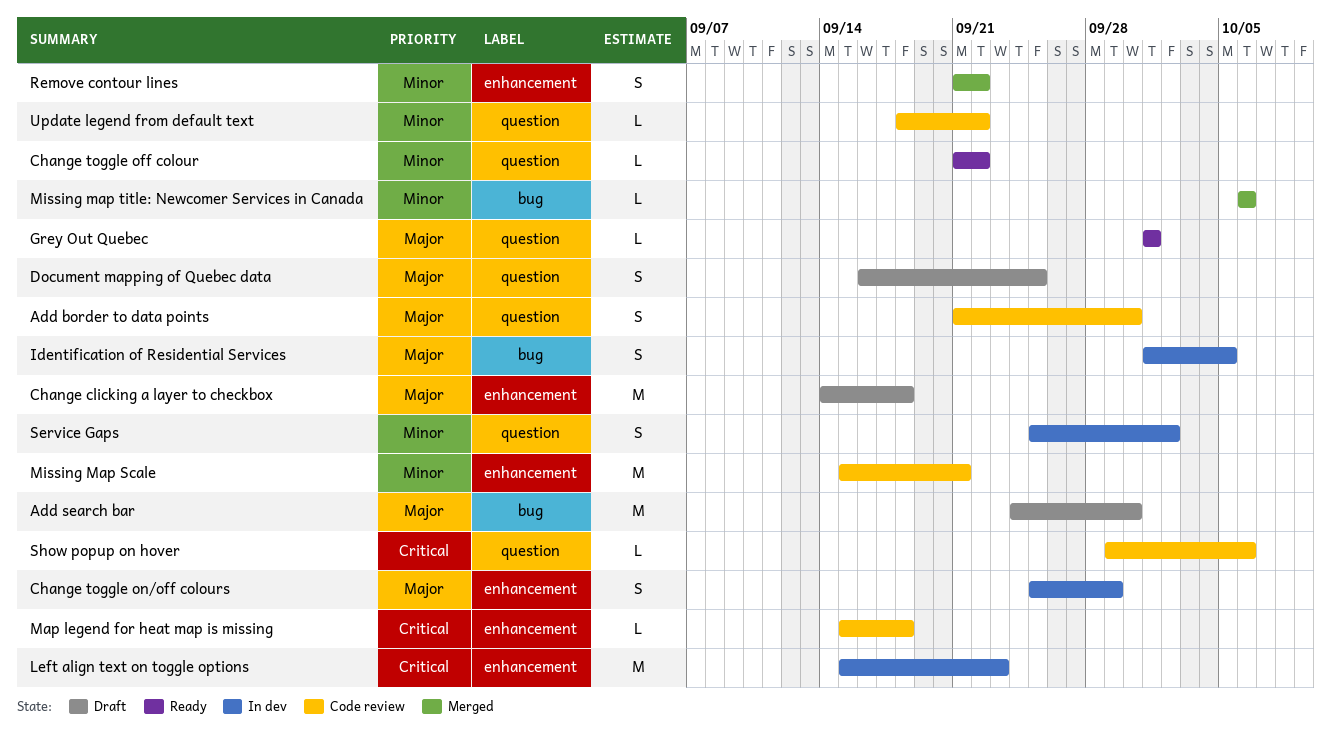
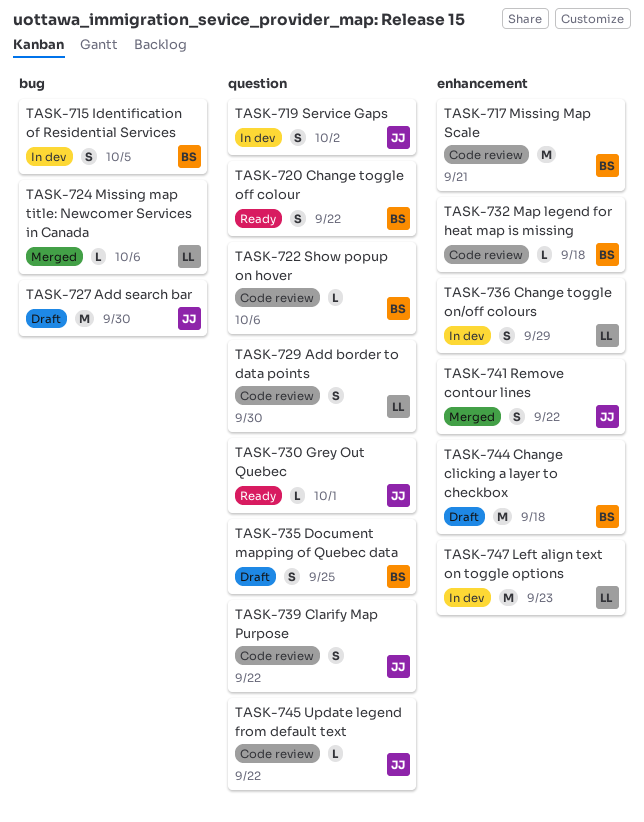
Change toggle off colour, estimate: L -> S
Clarify Map Purpose: none -> present

